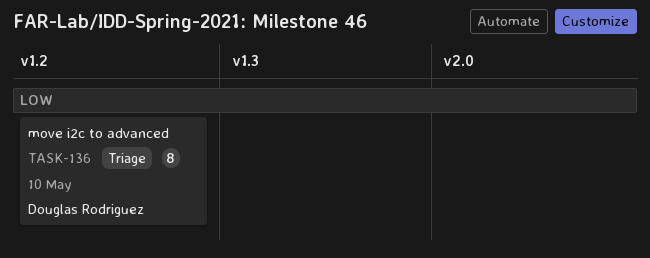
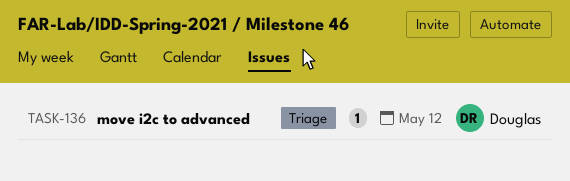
TASK-136, estimate: 8 -> 1
TASK-136, due: May 10 -> May 12

